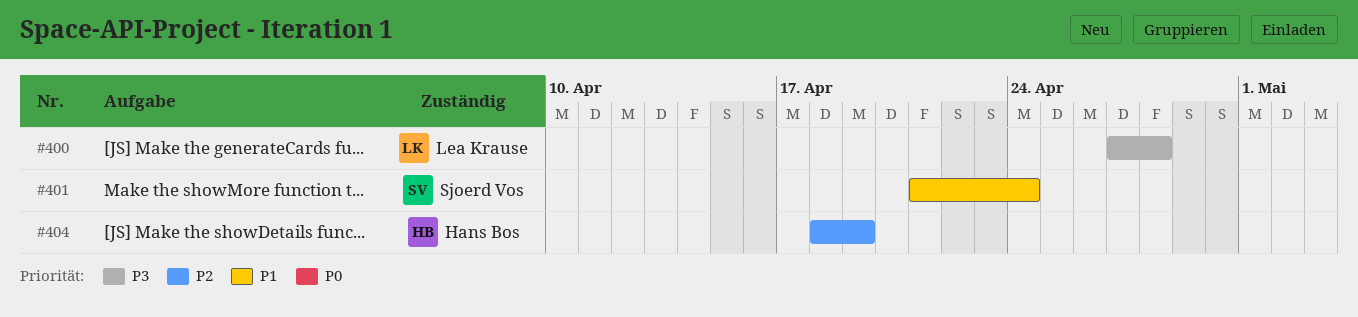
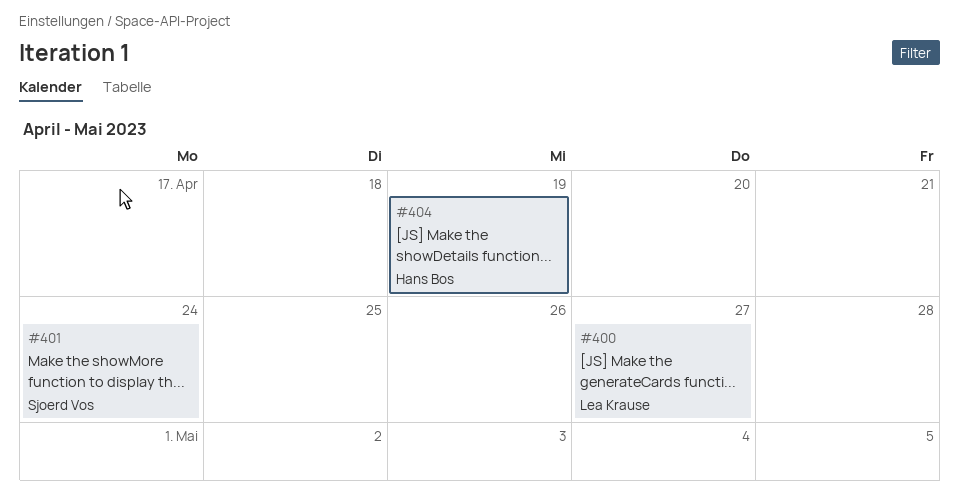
#400, due: Apr 28 -> Apr 27

